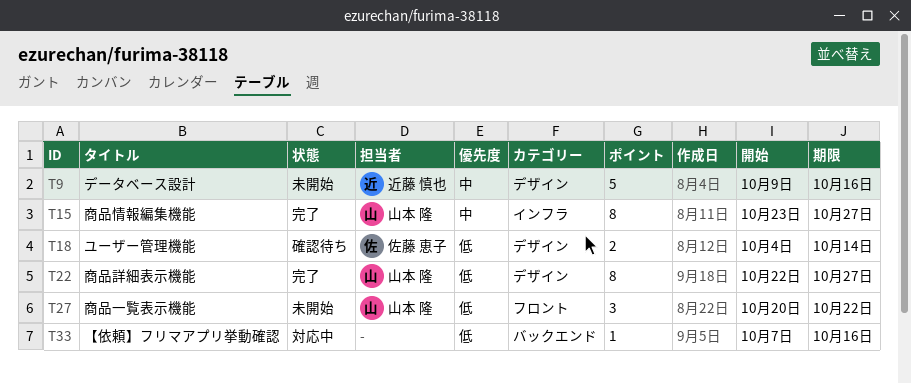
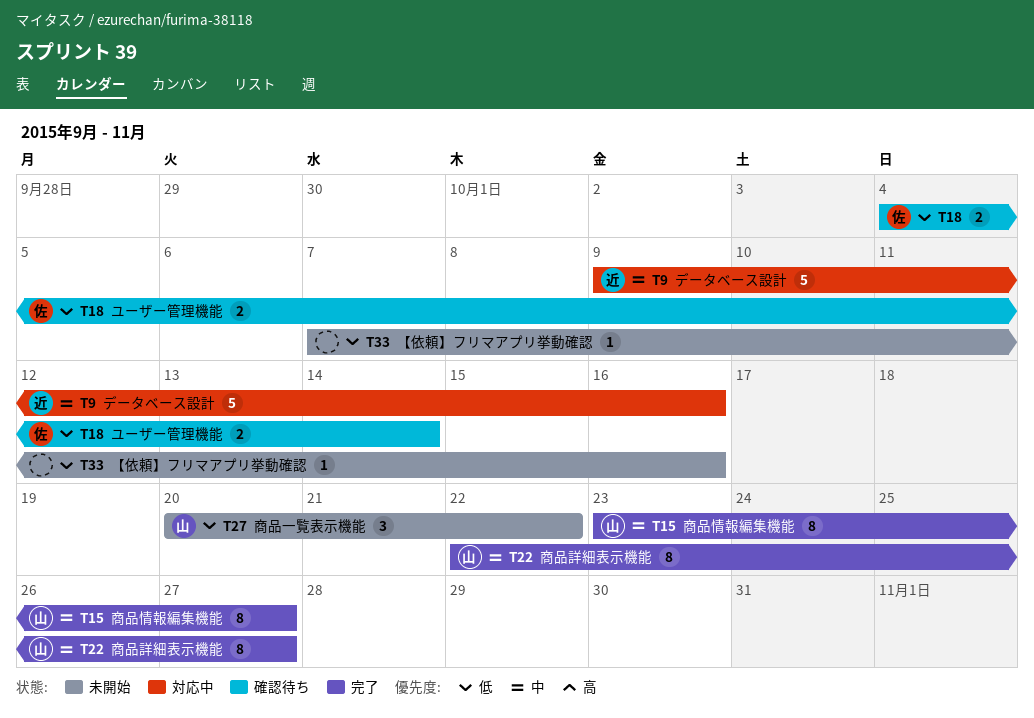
T9, status: 未開始 -> 対応中
T22, priority: 低 -> 中
T33, status: 対応中 -> 未開始

